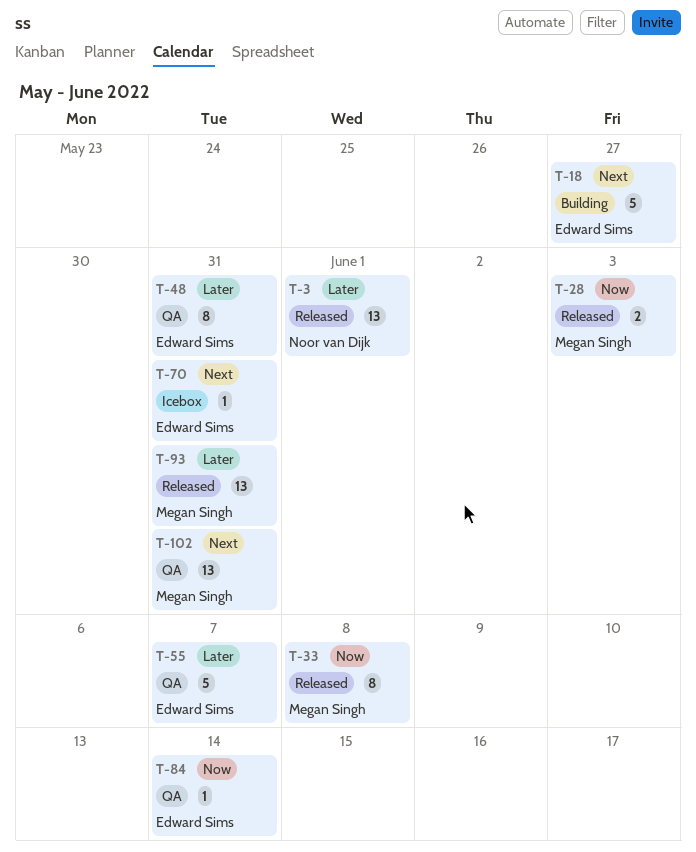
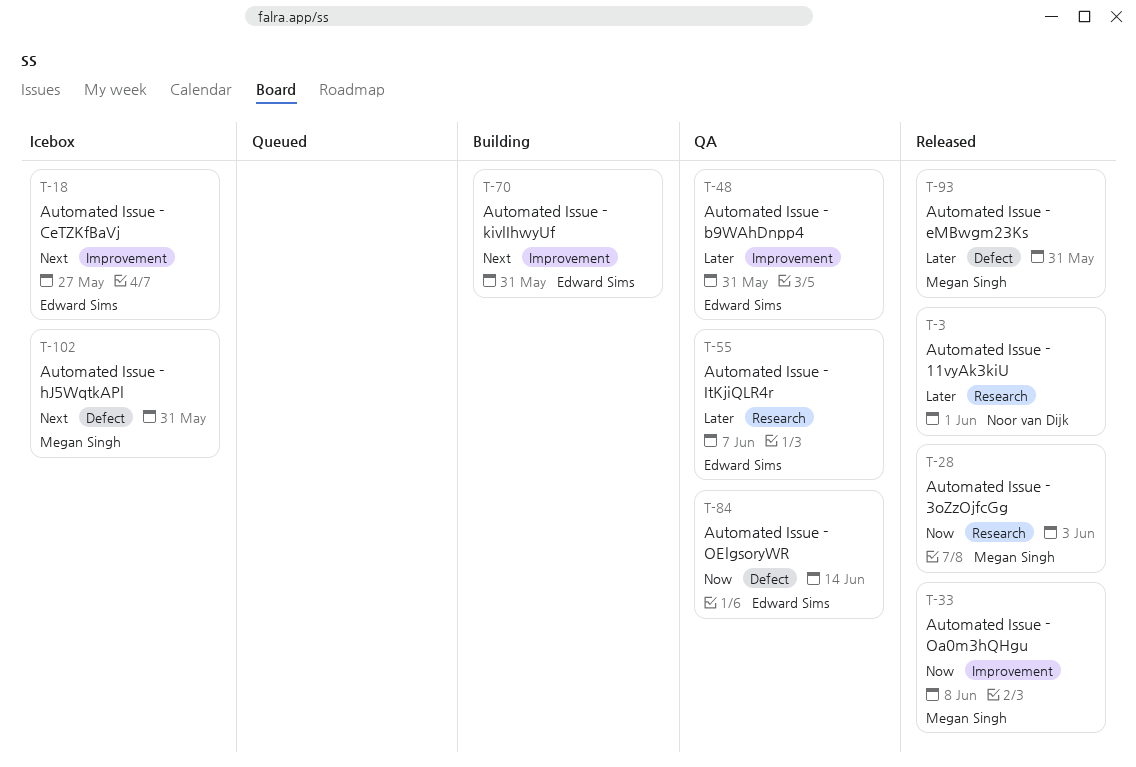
T-18, status: Building -> Icebox
T-70, status: Icebox -> Building
T-102, status: QA -> Icebox

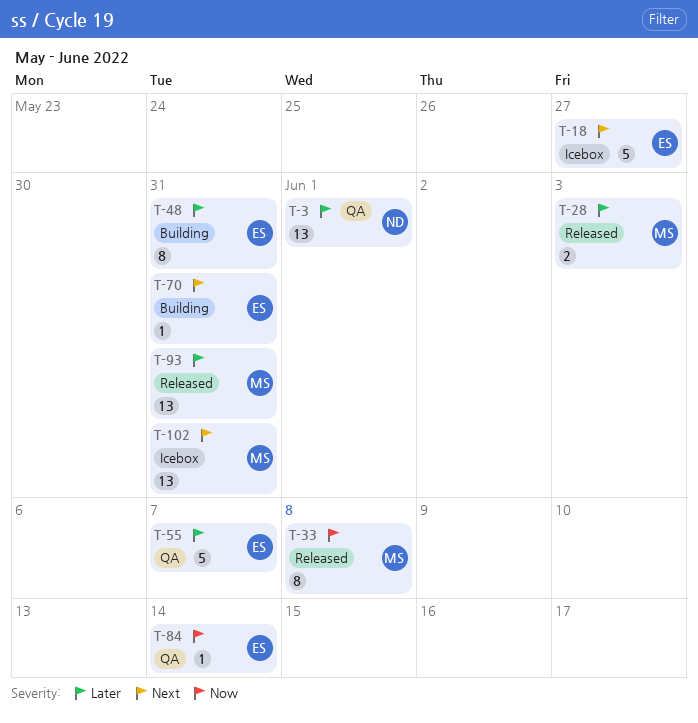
T-3, status: Released -> QA
T-28, priority: Now -> Later
T-48, status: QA -> Building

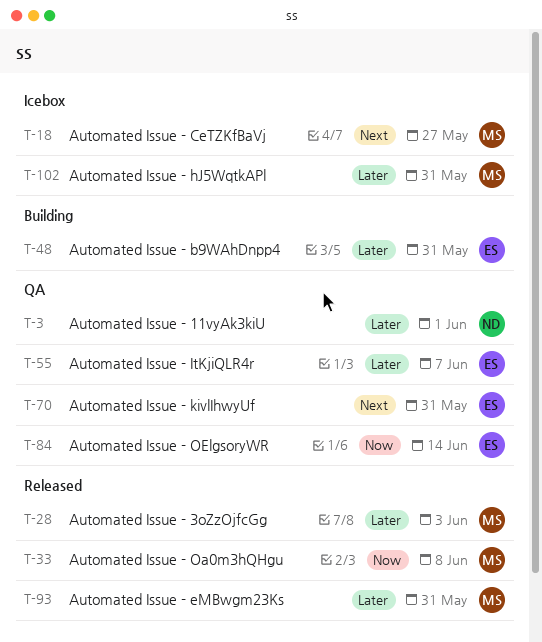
T-18, owner: ES -> MS
T-70, status: Building -> QA
T-102, priority: Next -> Later

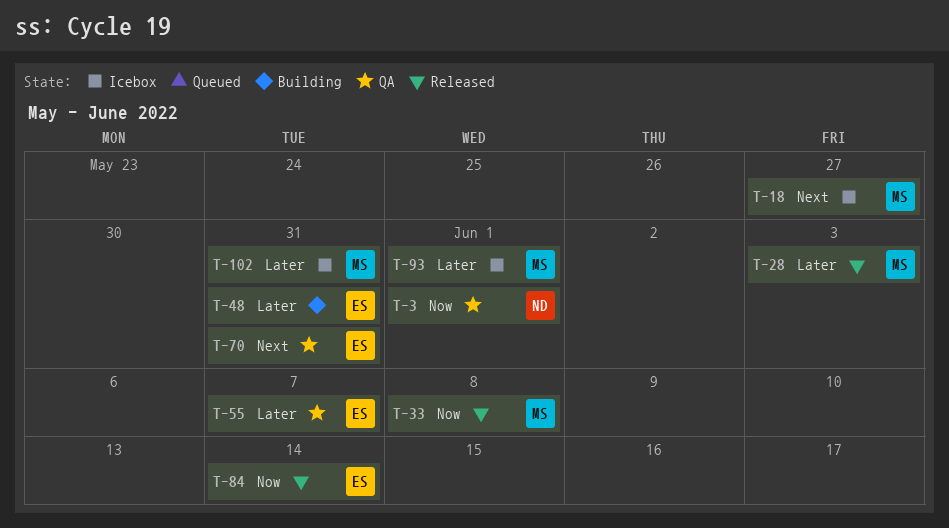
T-3, priority: Later -> Now
T-84, status: QA -> Released
T-93, status: Released -> Icebox
T-93, due: May 31 -> Jun 1

